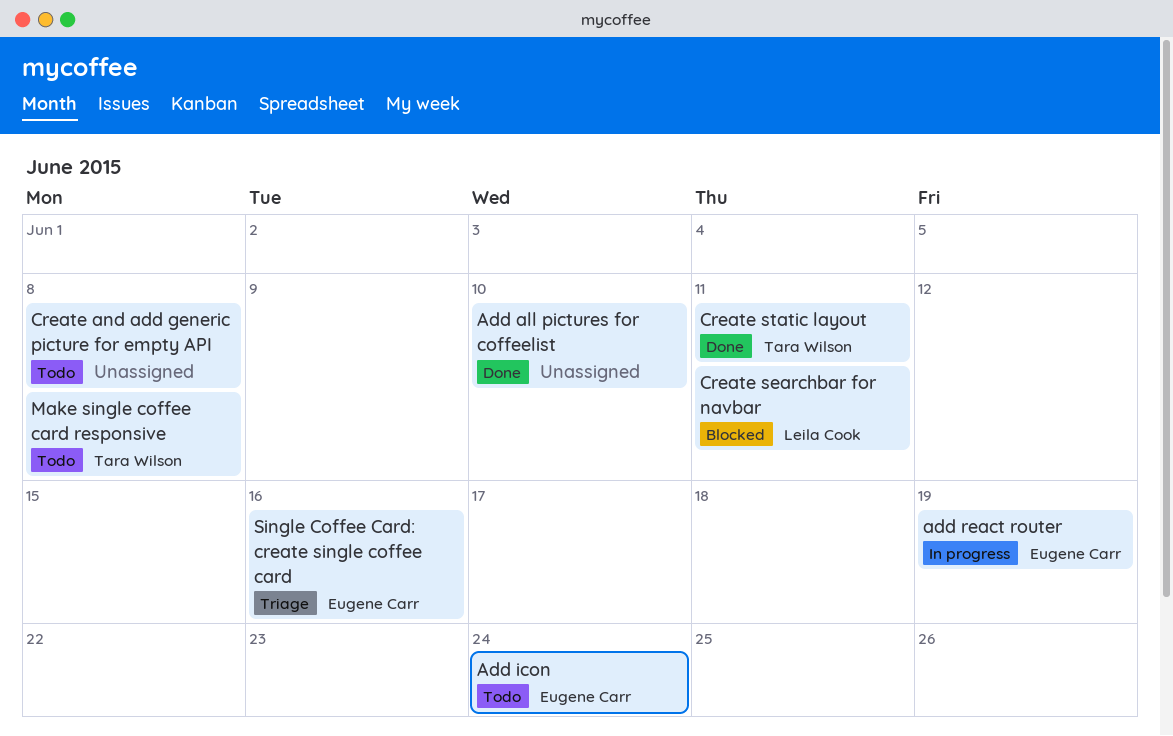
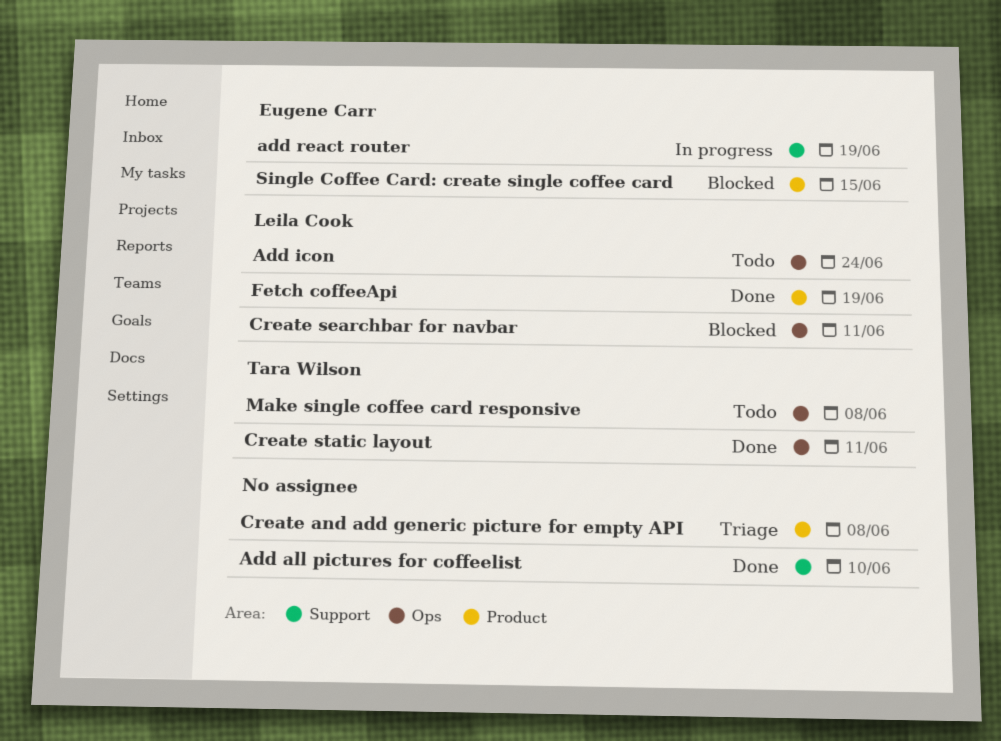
Add icon, owner: Eugene Carr -> Leila Cook
Create and add generic picture for empty API, status: Todo -> Triage
Fetch coffeeApi: none -> present
Single Coffee Card: create single coffee card, status: Triage -> Blocked
Single Coffee Card: create single coffee card, due: Jun 16 -> Jun 15

